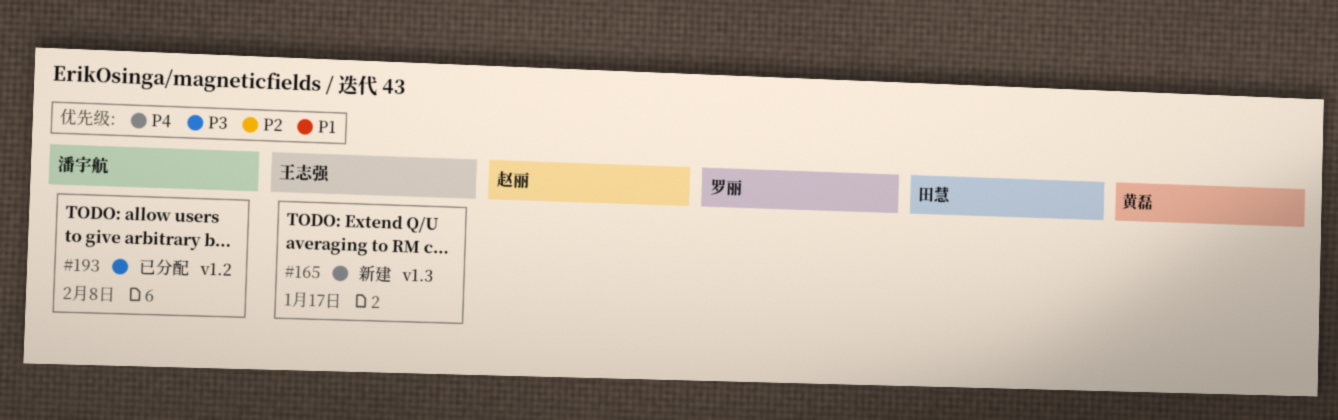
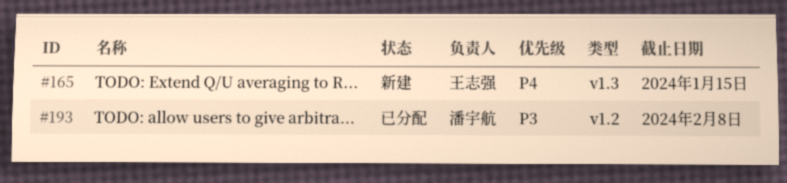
#165, due: Jan 17 -> Jan 15

